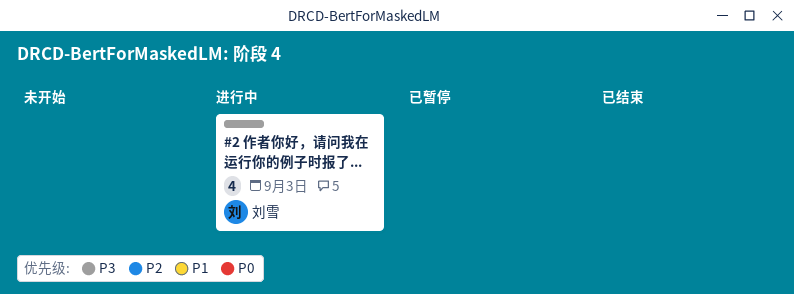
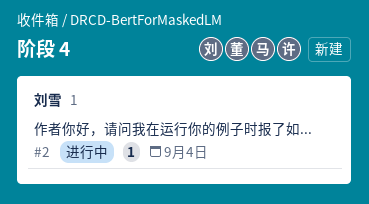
#2, estimate: 4 -> 1
#2, due: Sep 3 -> Sep 4

